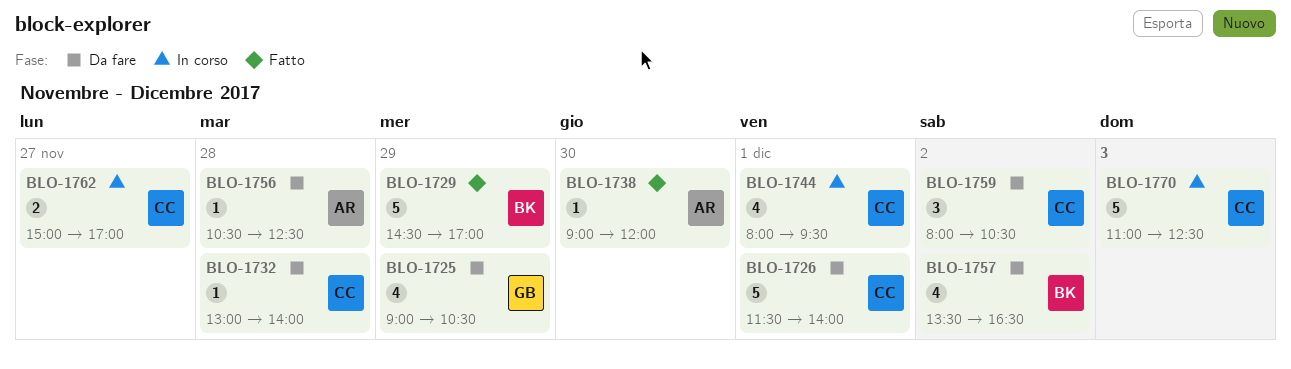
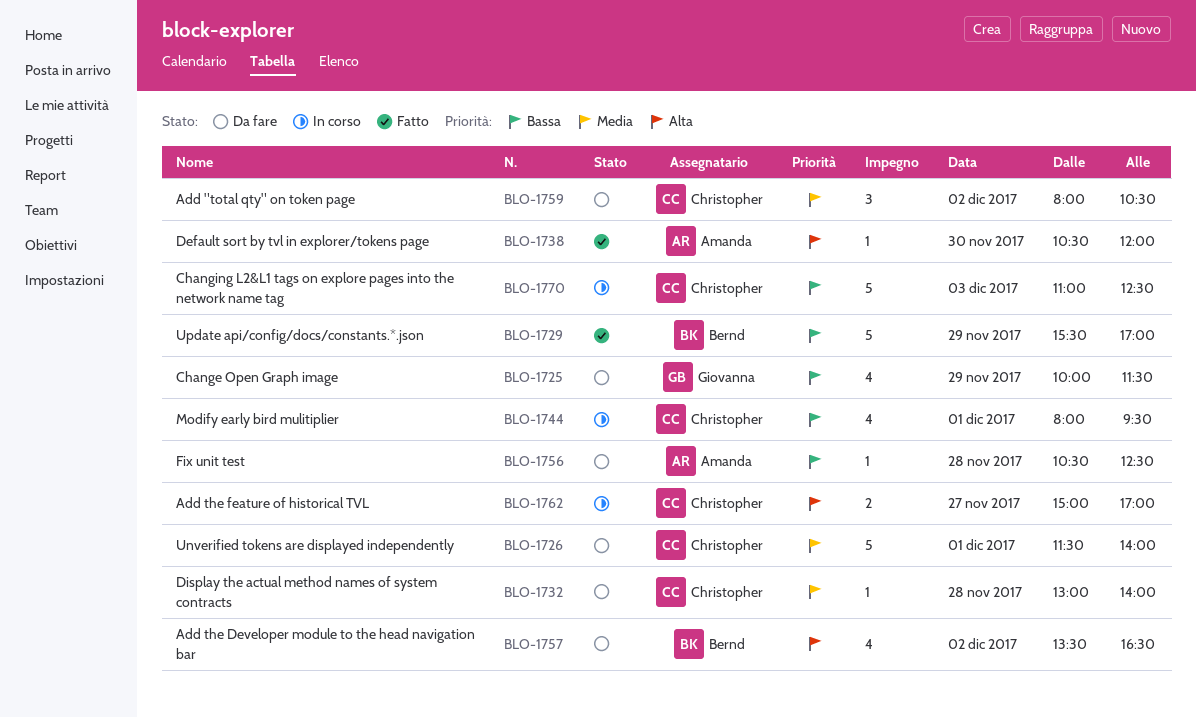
BLO-1725, begins: 09:00 -> 10:00
BLO-1725, ends: 10:30 -> 11:30
BLO-1729, begins: 14:30 -> 15:30
BLO-1738, begins: 09:00 -> 10:30

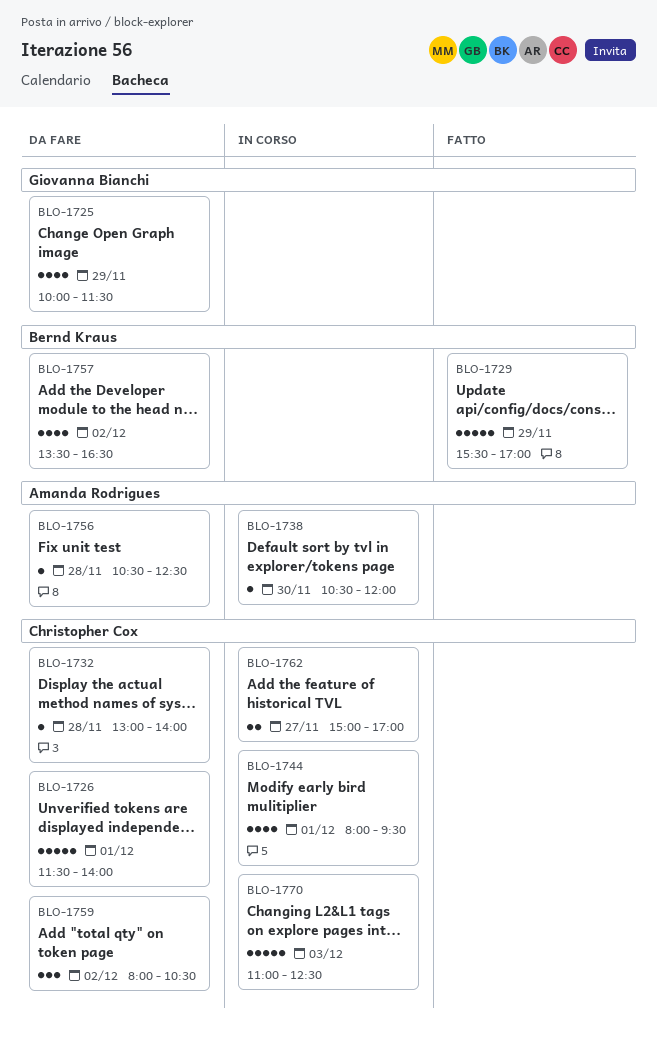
BLO-1738, status: Fatto -> In corso

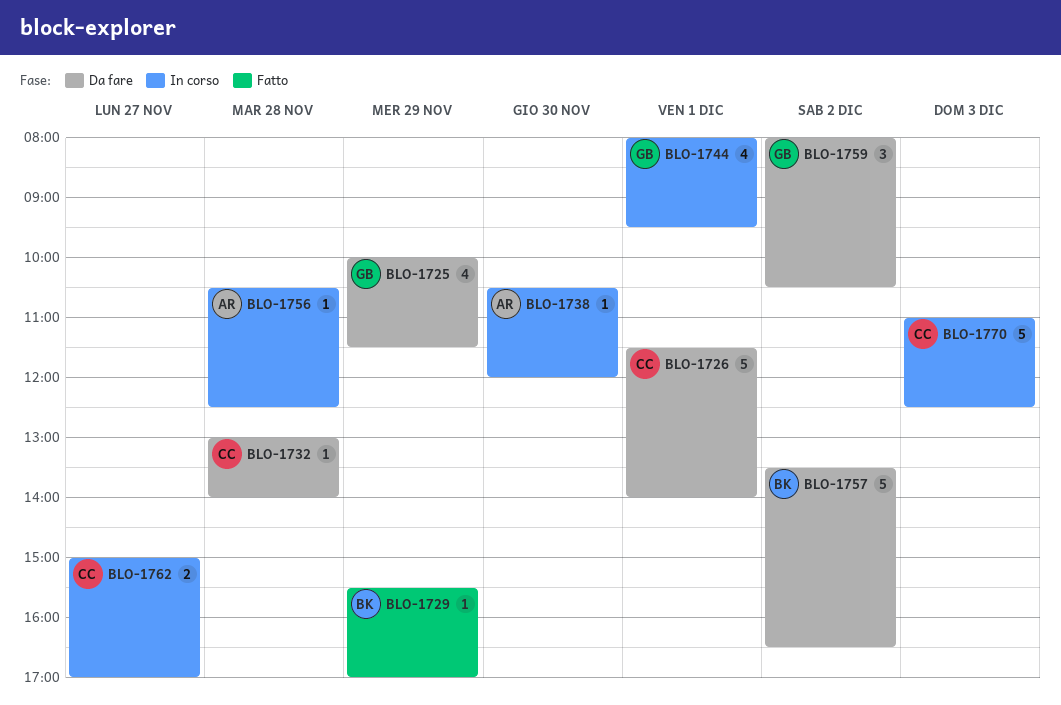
BLO-1729, estimate: 5 -> 1
BLO-1744, owner: Christopher Cox -> Giovanna Bianchi
BLO-1756, status: Da fare -> In corso
BLO-1757, estimate: 4 -> 5
BLO-1759, owner: Christopher Cox -> Giovanna Bianchi

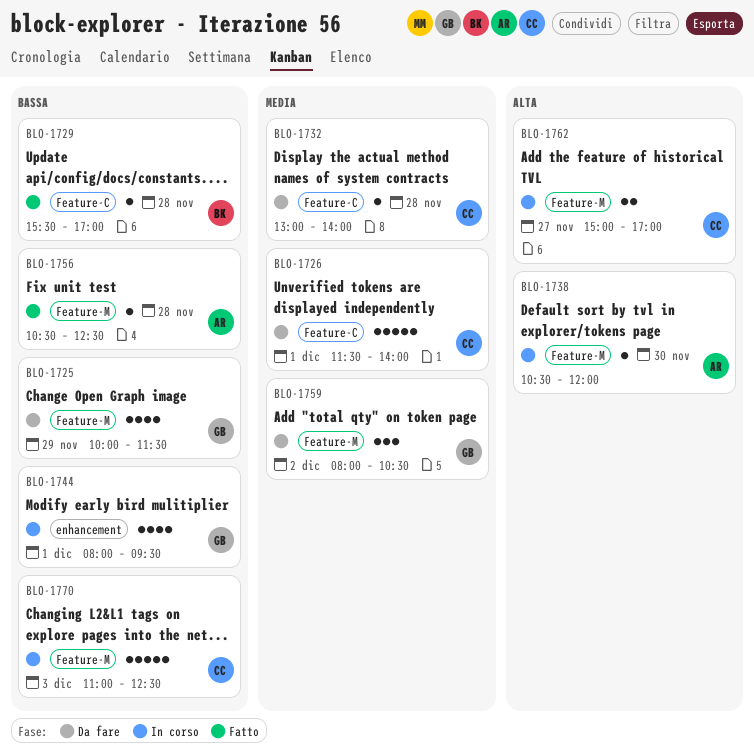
BLO-1729, day: Nov 29 -> Nov 28
BLO-1756, status: In corso -> Fatto
BLO-1757: present -> none

